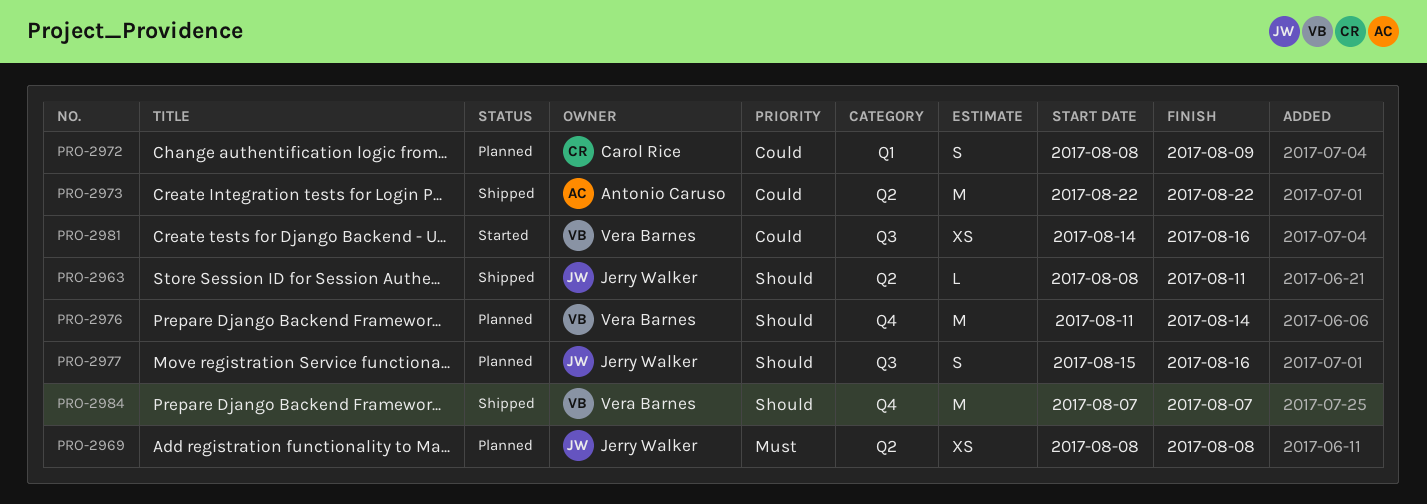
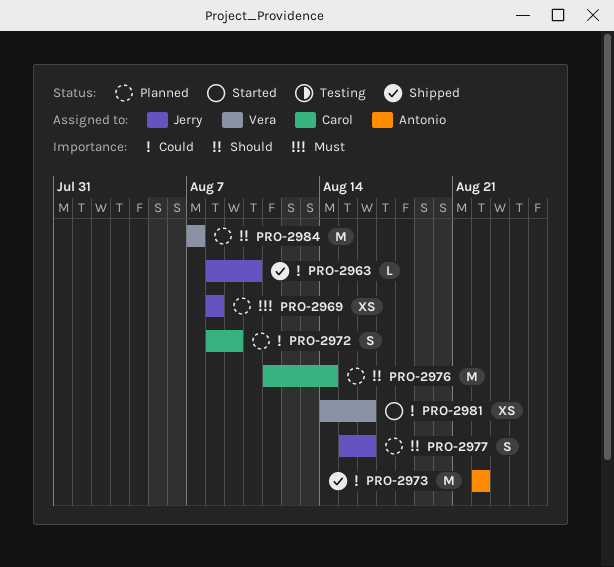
PRO-2963, priority: Should -> Could
PRO-2963, due: Aug 11 -> Aug 10
PRO-2976, owner: Vera Barnes -> Carol Rice
PRO-2984, status: Shipped -> Planned

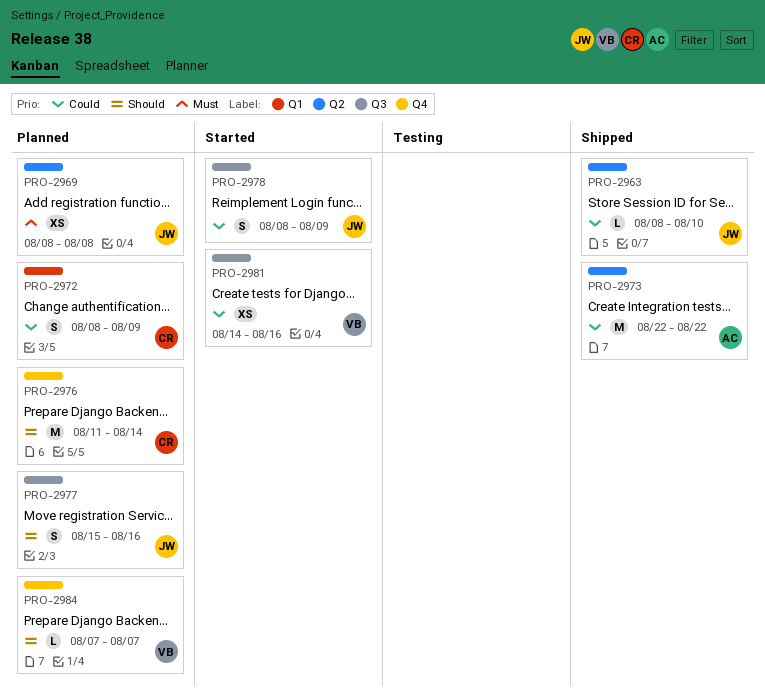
PRO-2978: none -> present
PRO-2984, estimate: M -> L

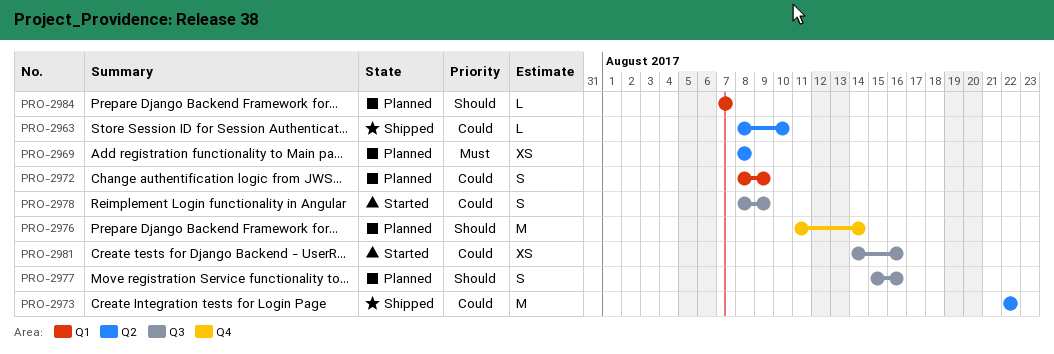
PRO-2984, label: Q4 -> Q1

